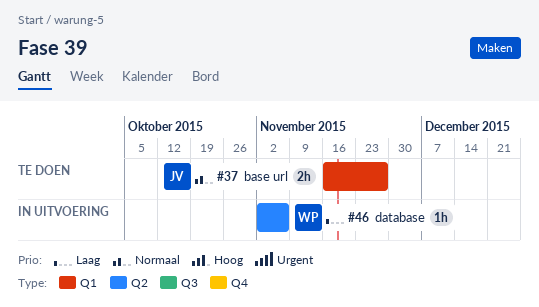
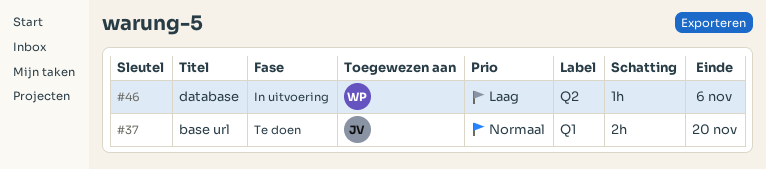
#37, due: Nov 27 -> Nov 20

